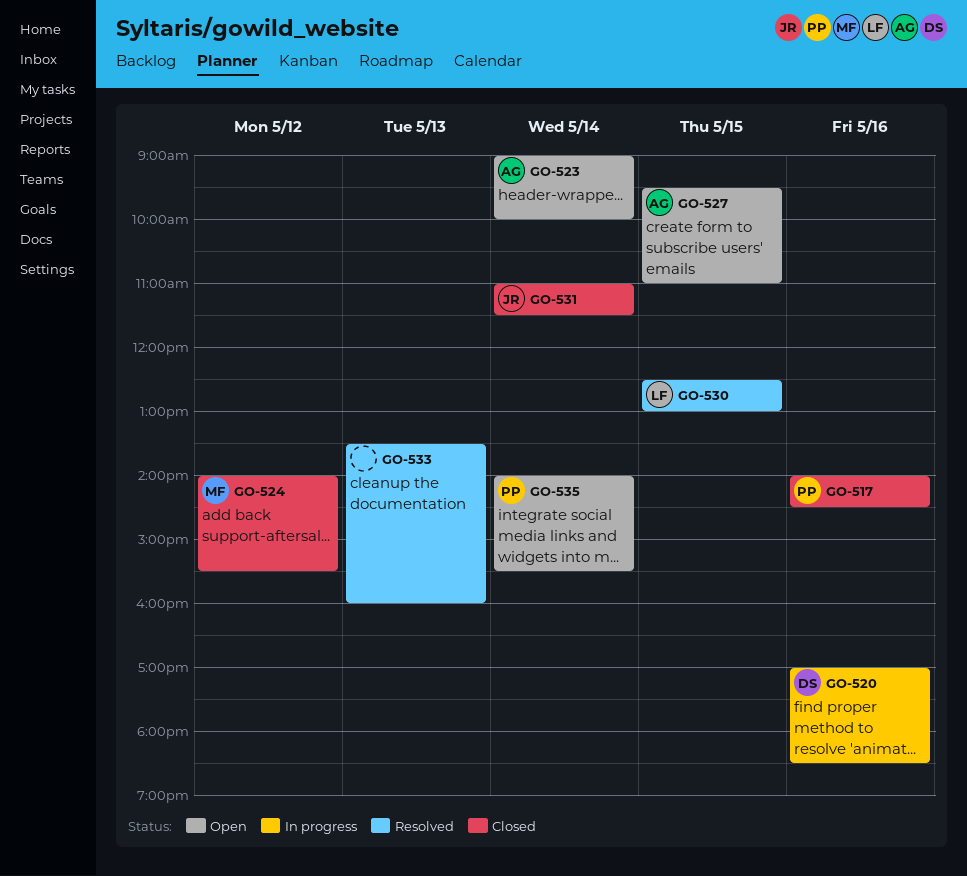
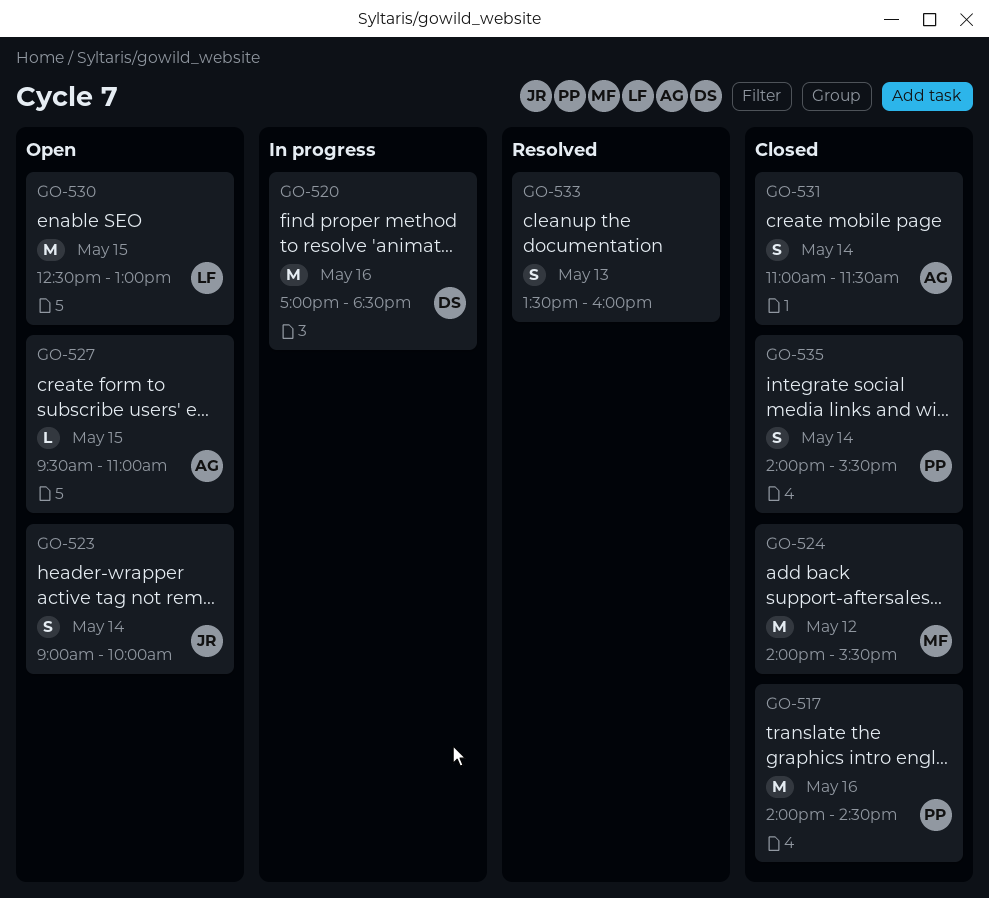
GO-523, owner: AG -> JR
GO-530, status: Resolved -> Open
GO-531, owner: JR -> AG
GO-535, status: Open -> Closed

